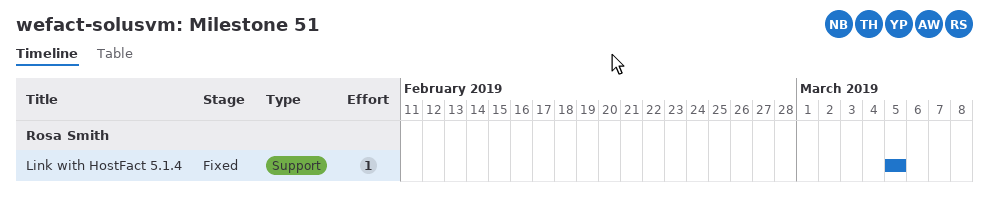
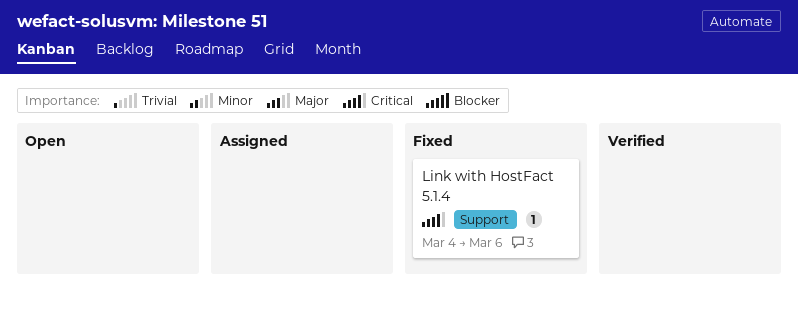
Link with HostFact 5.1.4, start: Mar 5 -> Mar 4
Link with HostFact 5.1.4, due: Mar 5 -> Mar 6

